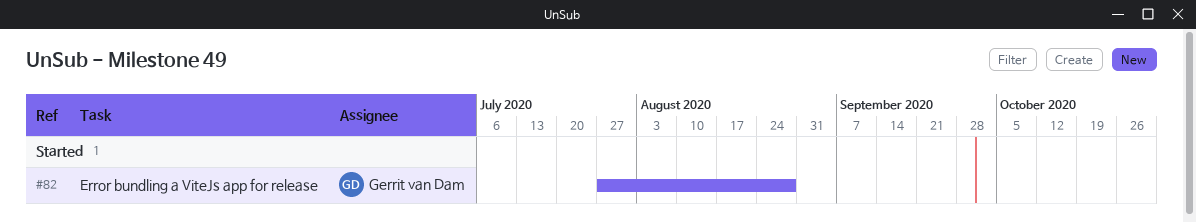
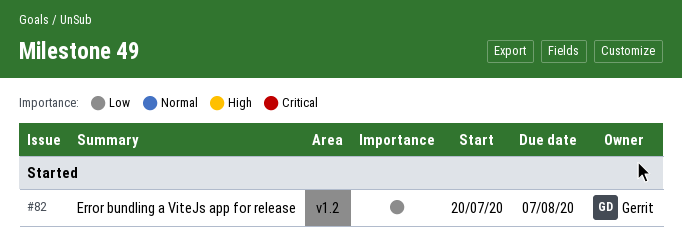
#82, start: Jul 27 -> Jul 20
#82, due: Aug 28 -> Aug 7

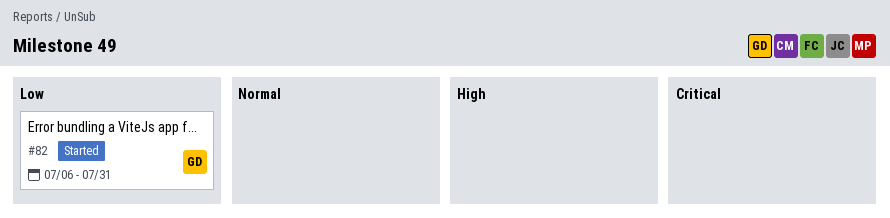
#82, start: Jul 20 -> Jul 6
#82, due: Aug 7 -> Jul 31

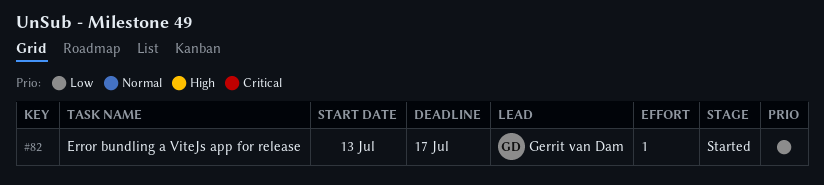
#82, start: Jul 6 -> Jul 13
#82, due: Jul 31 -> Jul 17

